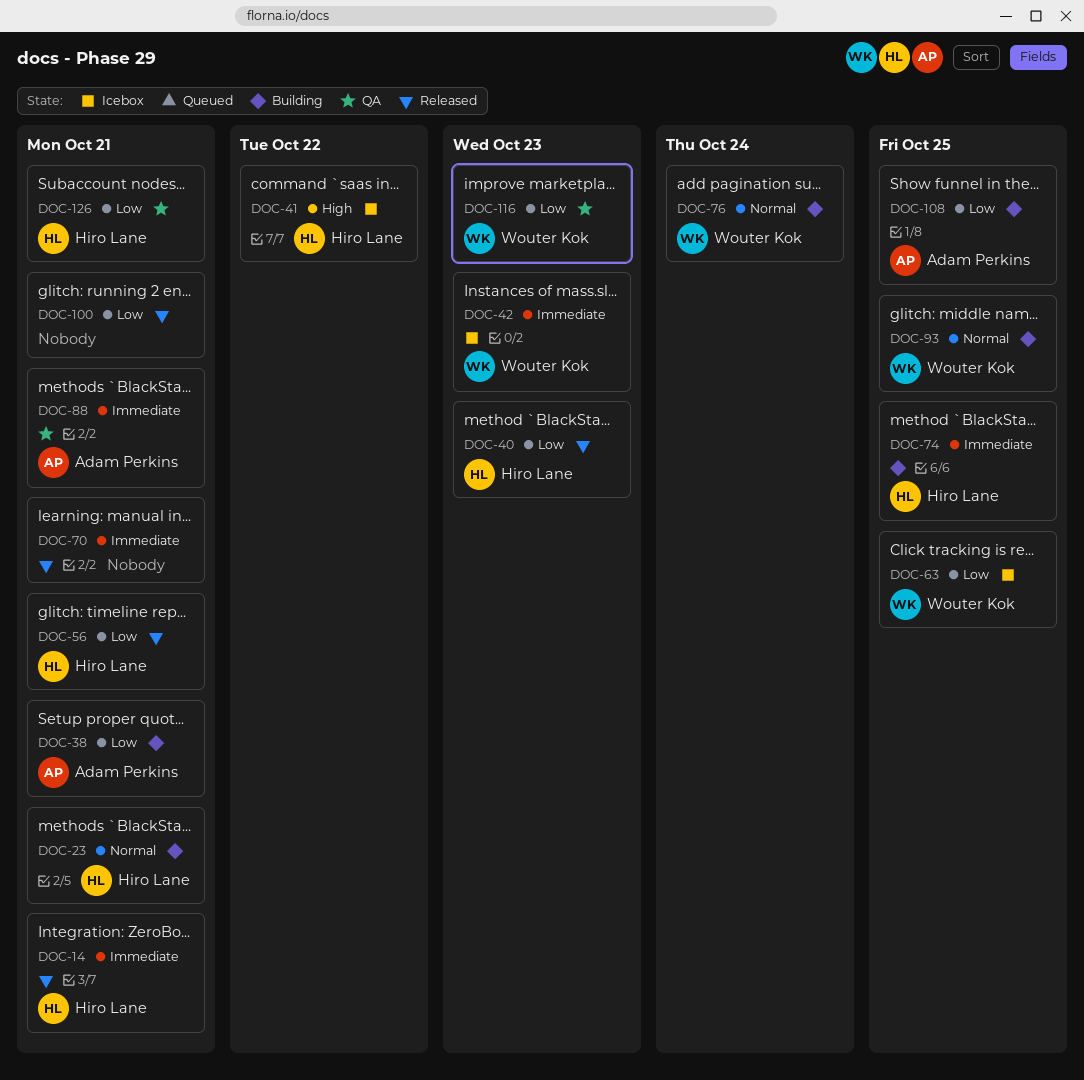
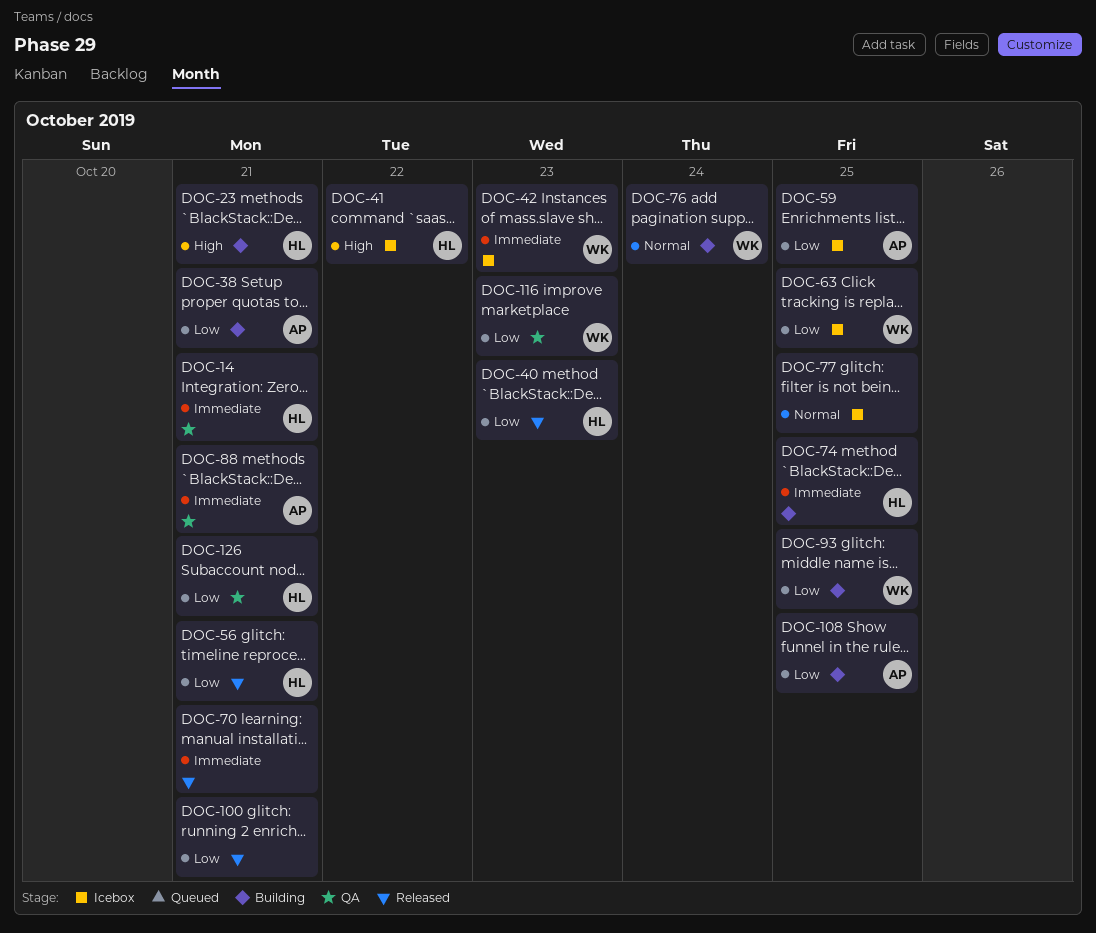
DOC-14, status: Released -> QA
DOC-23, priority: Normal -> High
DOC-59: none -> present
DOC-77: none -> present
DOC-93, priority: Normal -> Low

